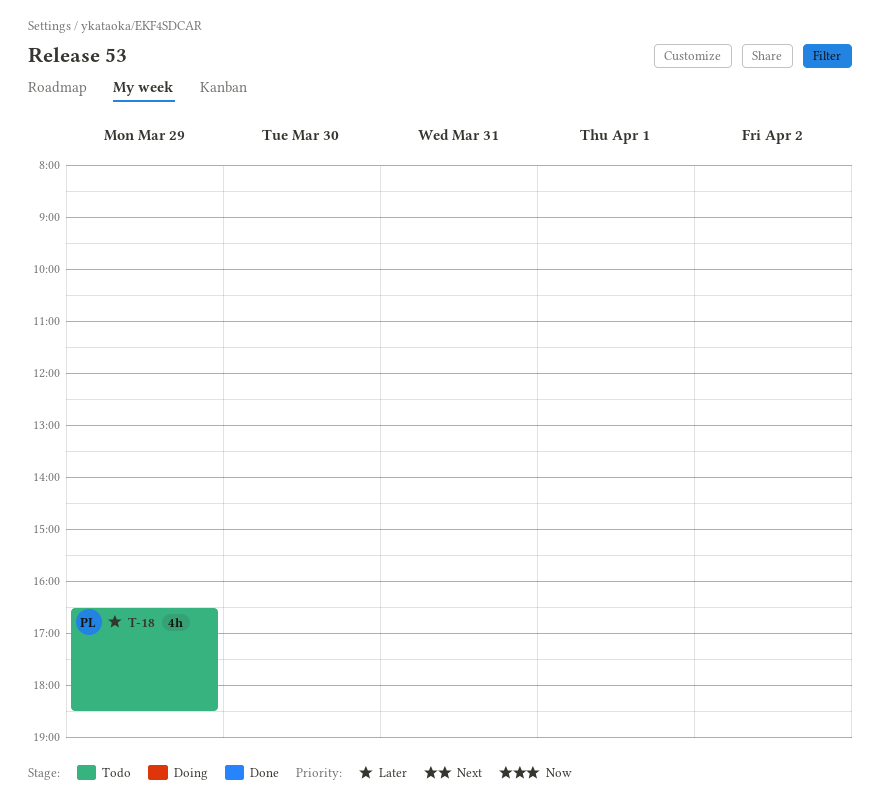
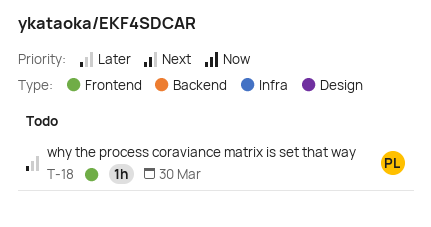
T-18, estimate: 4h -> 1h
T-18, day: Mar 29 -> Mar 30

